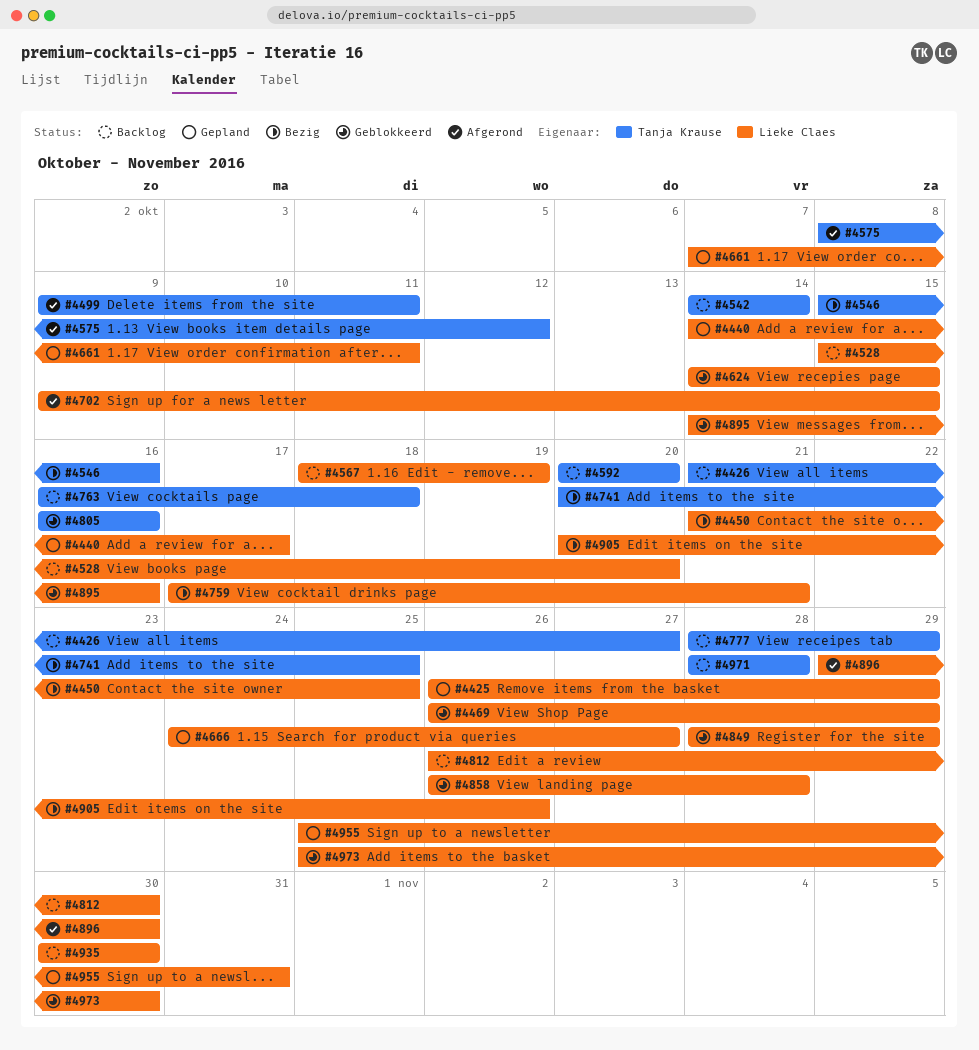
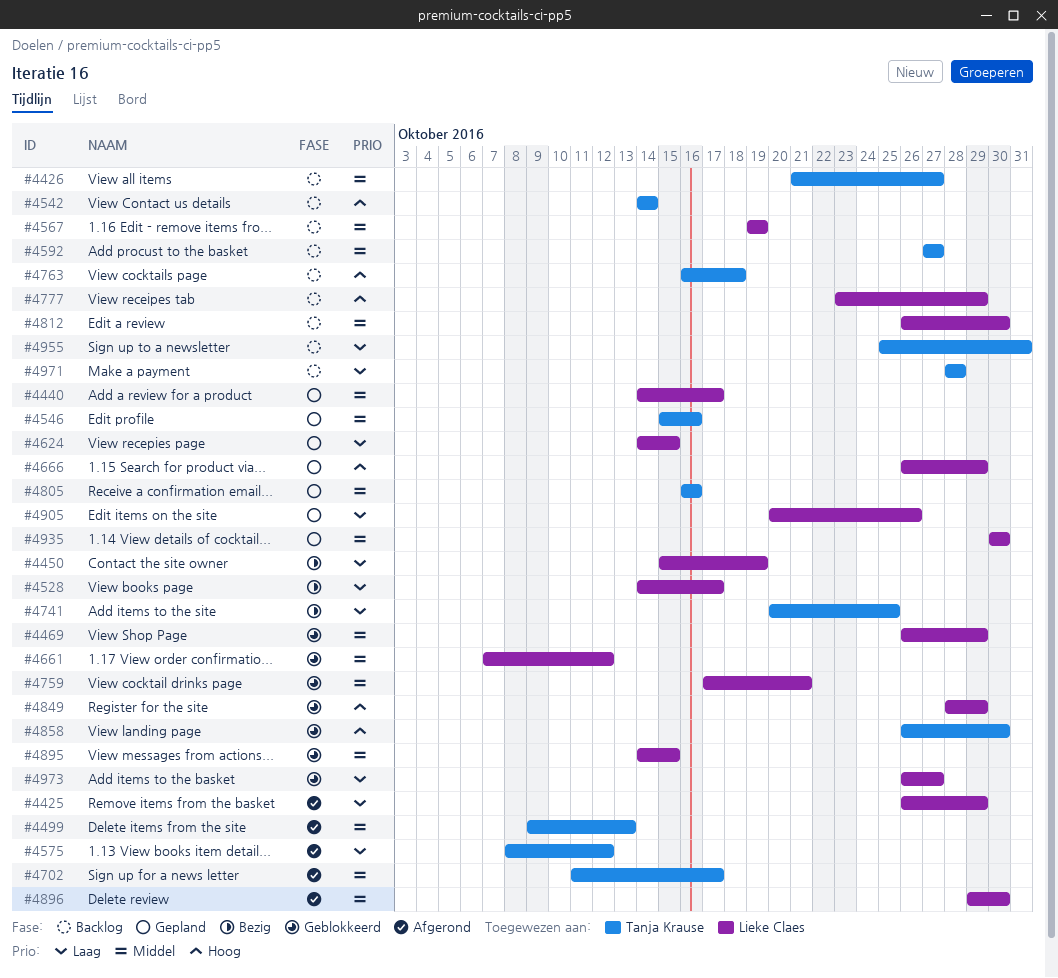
#4425, status: Gepland -> Afgerond
#4450, start: Oct 21 -> Oct 15
#4450, due: Oct 25 -> Oct 19
#4499, due: Oct 11 -> Oct 13
#4528, status: Backlog -> Bezig
#4528, start: Oct 15 -> Oct 14
#4528, due: Oct 20 -> Oct 17
#4546, status: Bezig -> Gepland
#4567, start: Oct 18 -> Oct 19
#4592, start: Oct 20 -> Oct 27
#4592, due: Oct 20 -> Oct 27
#4624, status: Geblokkeerd -> Gepland
#4661, status: Gepland -> Geblokkeerd
#4661, due: Oct 11 -> Oct 12
#4666, start: Oct 24 -> Oct 26
#4666, due: Oct 27 -> Oct 29
#4702, owner: Lieke Claes -> Tanja Krause
#4702, start: Oct 9 -> Oct 11
#4702, due: Oct 15 -> Oct 17
#4759, status: Bezig -> Geblokkeerd
#4777, owner: Tanja Krause -> Lieke Claes
#4777, start: Oct 28 -> Oct 23
#4805, status: Geblokkeerd -> Gepland
#4858, owner: Lieke Claes -> Tanja Krause
#4858, due: Oct 28 -> Oct 30
#4895, due: Oct 16 -> Oct 15
#4905, status: Bezig -> Gepland
#4935, status: Backlog -> Gepland
#4955, status: Gepland -> Backlog
#4955, owner: Lieke Claes -> Tanja Krause
#4973, start: Oct 25 -> Oct 26
#4973, due: Oct 30 -> Oct 27

